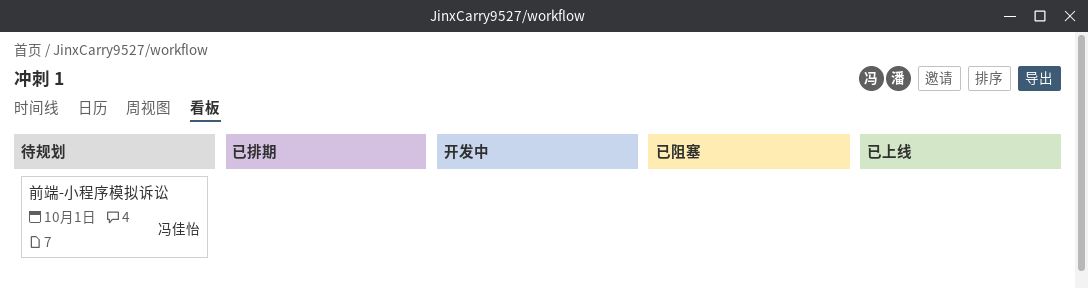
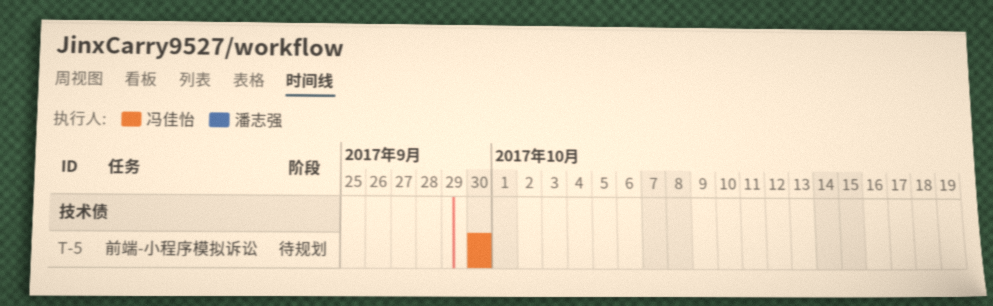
前端-小程序模拟诉讼, due: Oct 1 -> Sep 30

